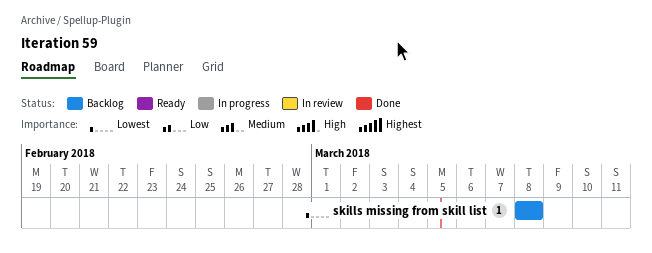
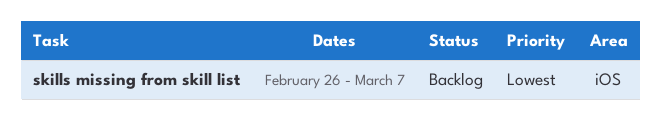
skills missing from skill list, start: Mar 8 -> Feb 26
skills missing from skill list, due: Mar 8 -> Mar 7

